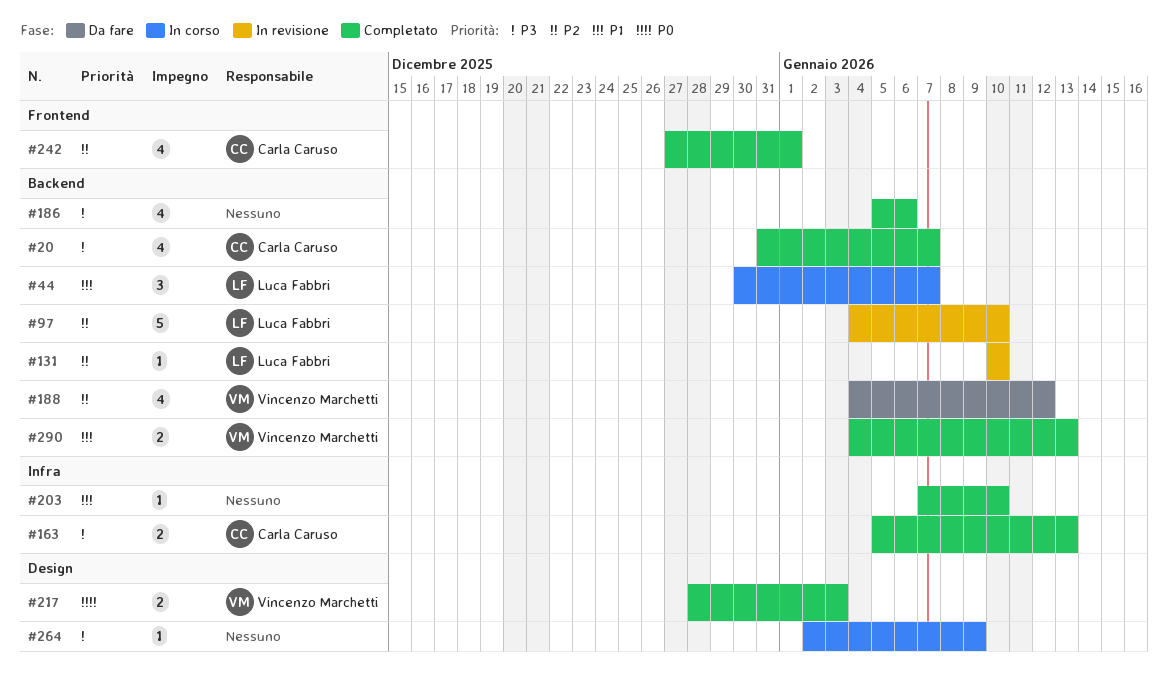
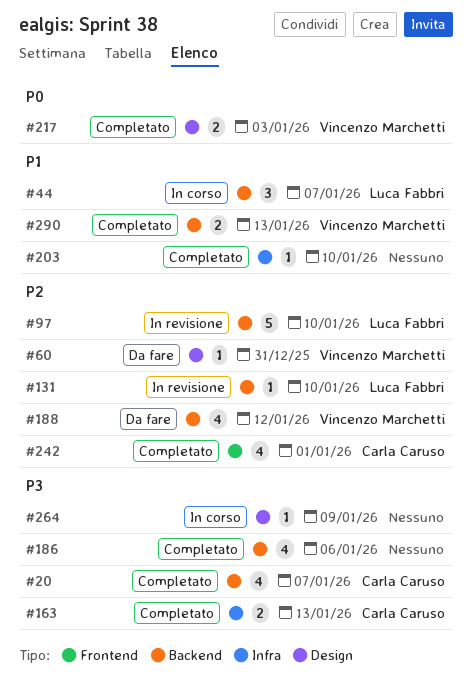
#60: none -> present

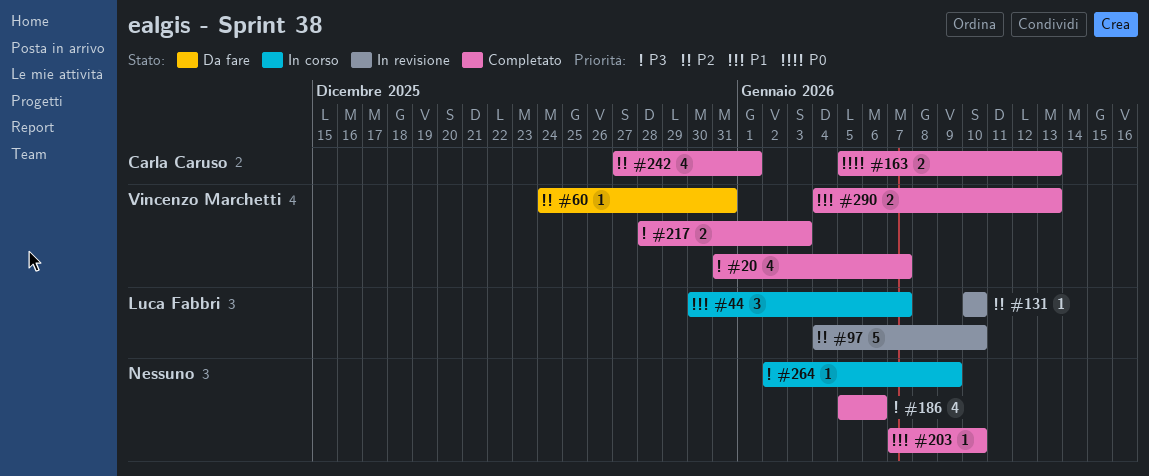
#20, owner: Carla Caruso -> Vincenzo Marchetti
#163, priority: P3 -> P0
#188: present -> none
#217, priority: P0 -> P3

